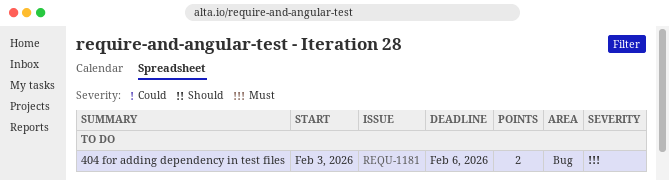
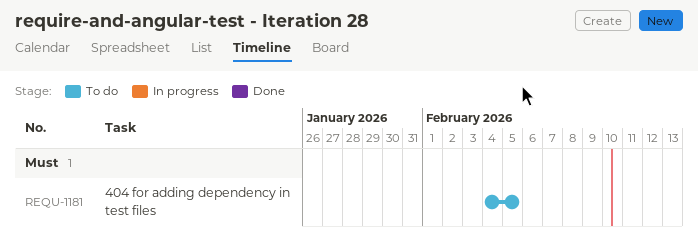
REQU-1181, start: Feb 3 -> Feb 4
REQU-1181, due: Feb 6 -> Feb 5

